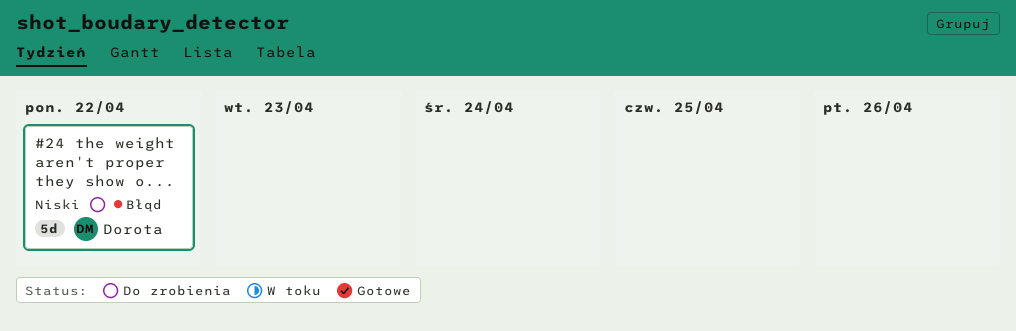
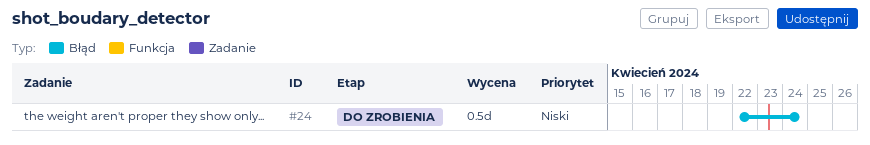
#24, estimate: 5d -> 0.5d
#24, due: Apr 22 -> Apr 24

